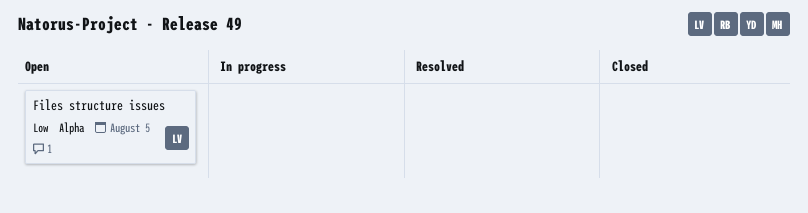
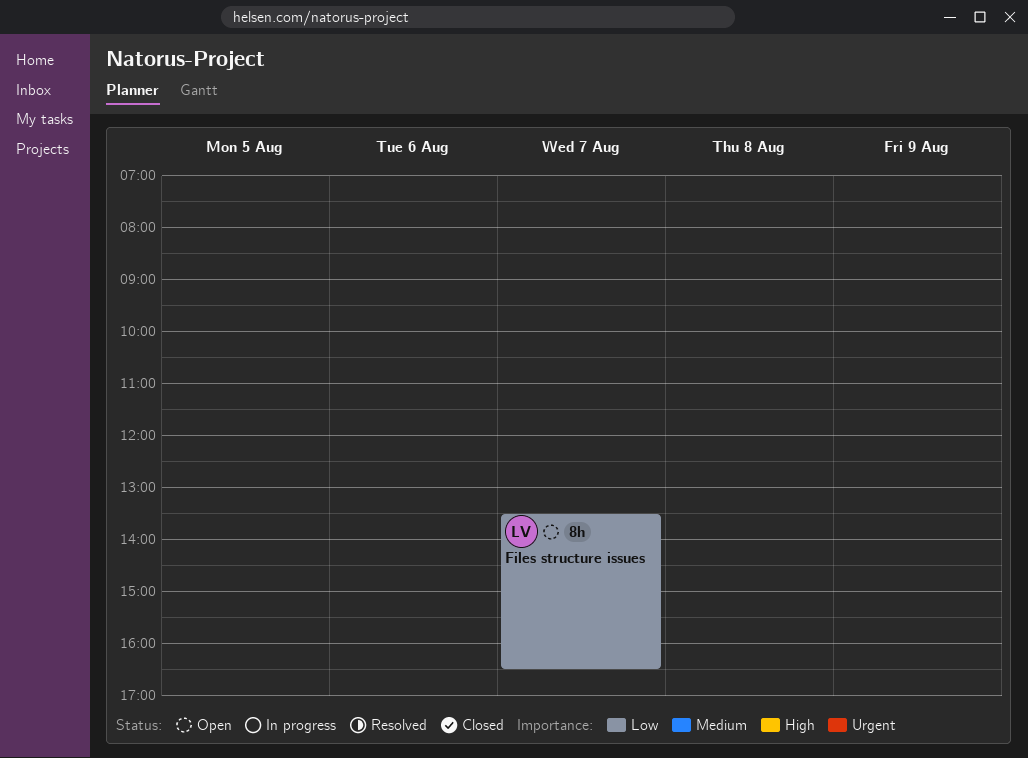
Files structure issues, day: Aug 5 -> Aug 7

